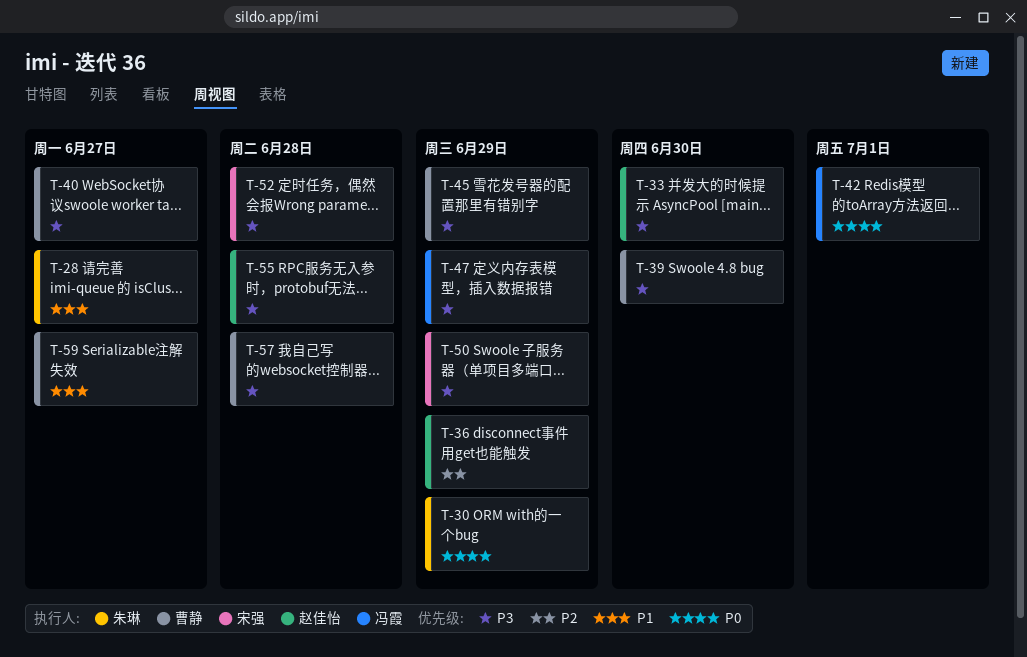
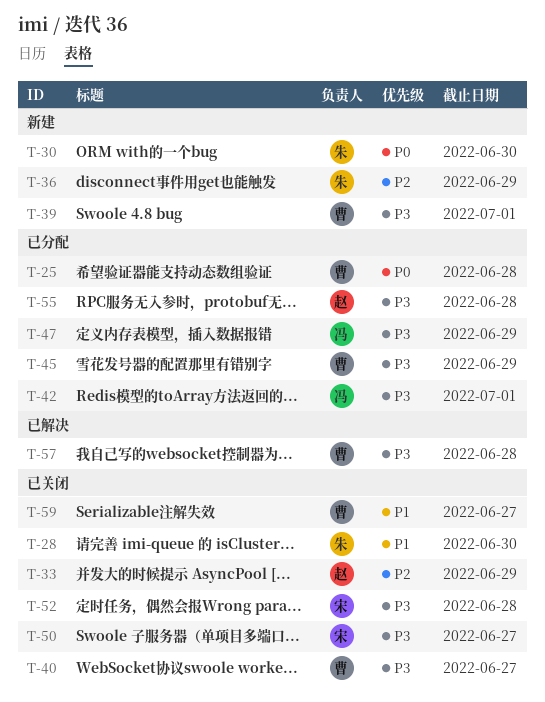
T-25: none -> present
T-28, due: Jun 27 -> Jun 30
T-30, due: Jun 29 -> Jun 30
T-33, priority: P3 -> P2
T-33, due: Jun 30 -> Jun 29
T-36, owner: 赵佳怡 -> 朱琳
T-39, due: Jun 30 -> Jul 1
T-42, priority: P0 -> P3
T-50, due: Jun 29 -> Jun 27

